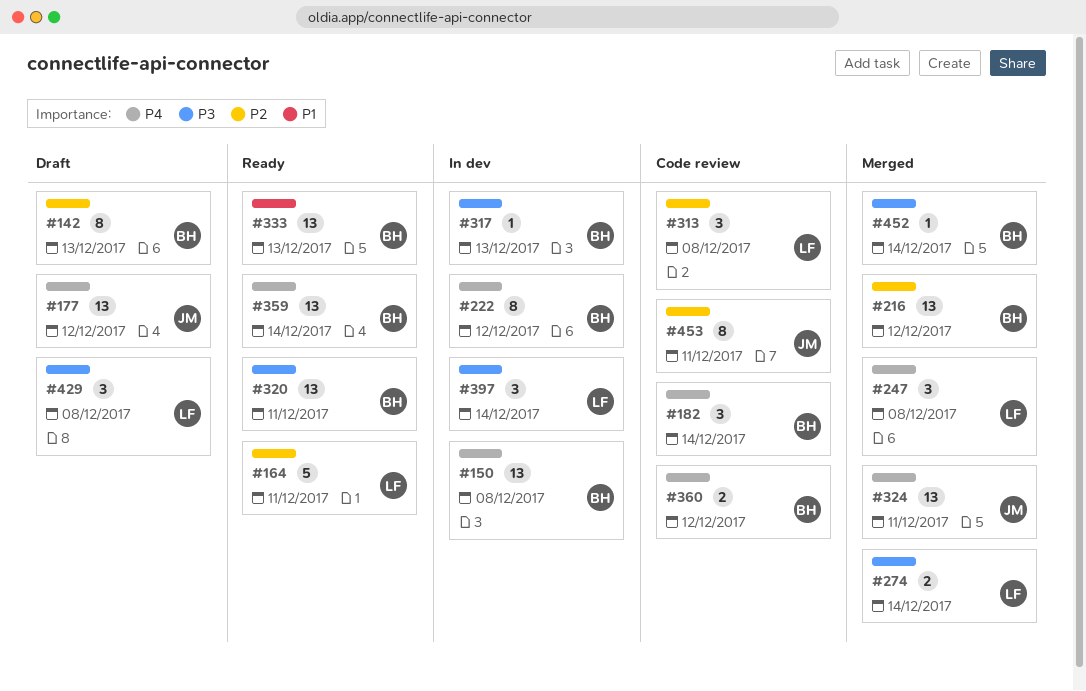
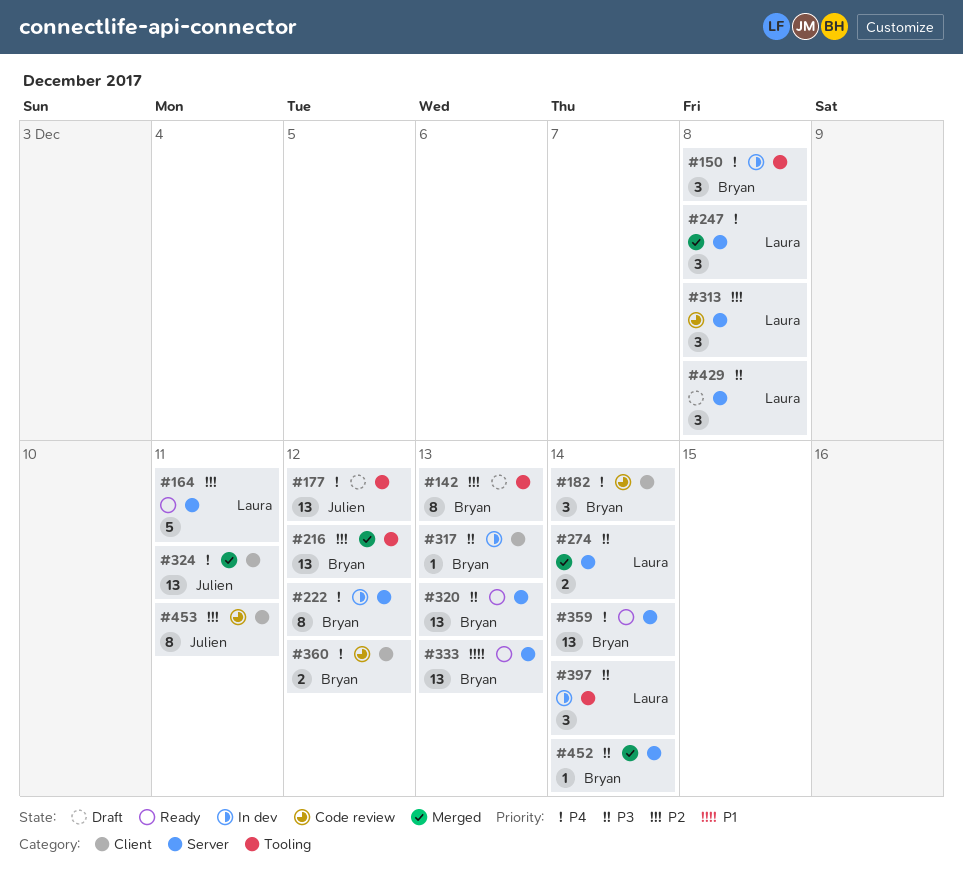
#150, estimate: 13 -> 3
#320, due: Dec 11 -> Dec 13

